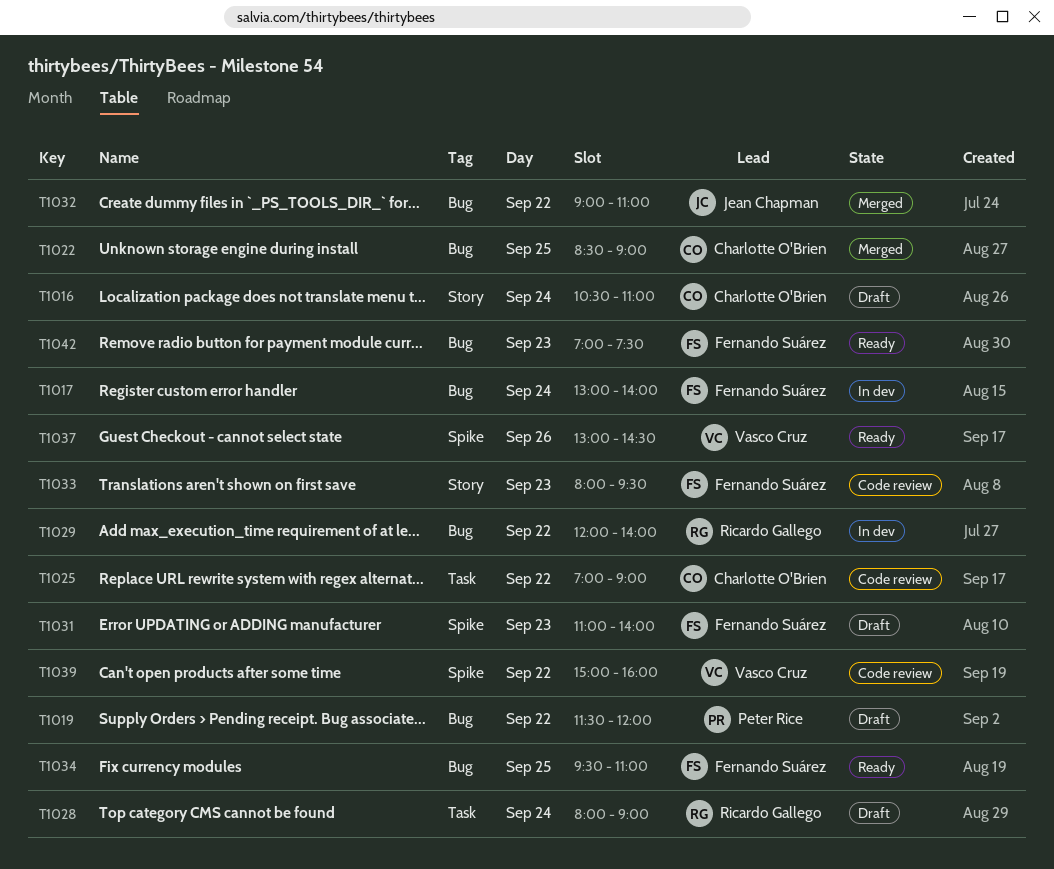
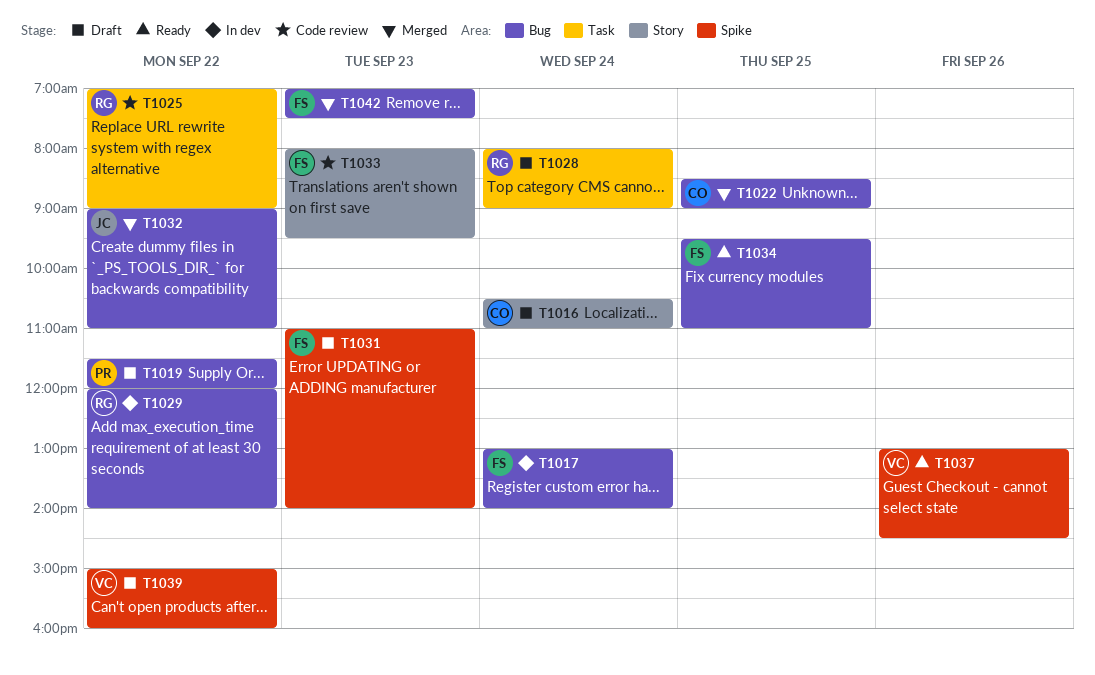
T1025, owner: Charlotte O'Brien -> Ricardo Gallego
T1039, status: Code review -> Draft
T1042, status: Ready -> Merged

